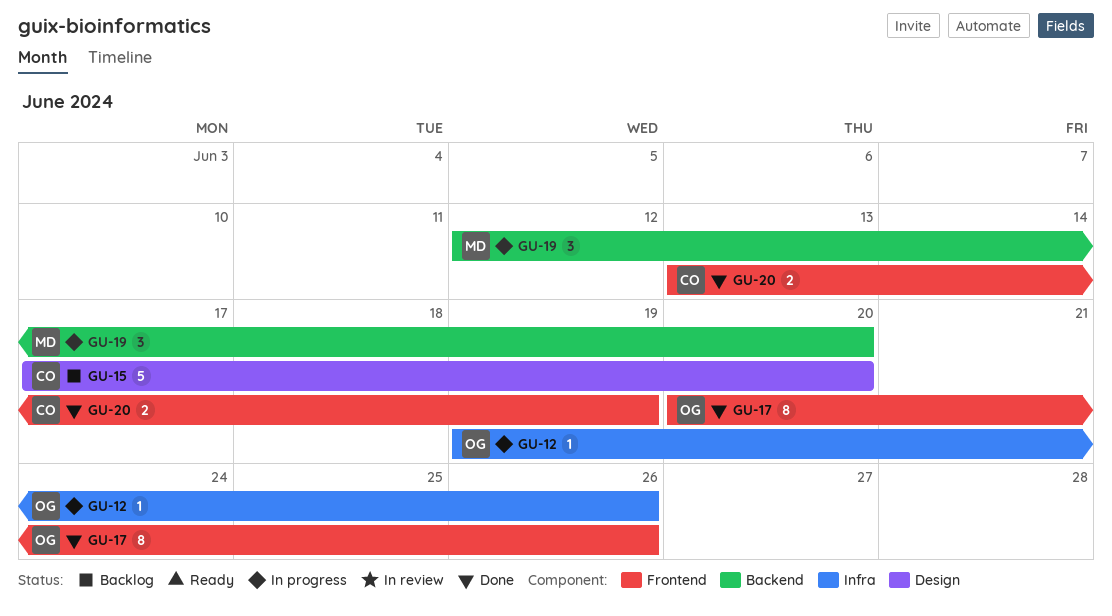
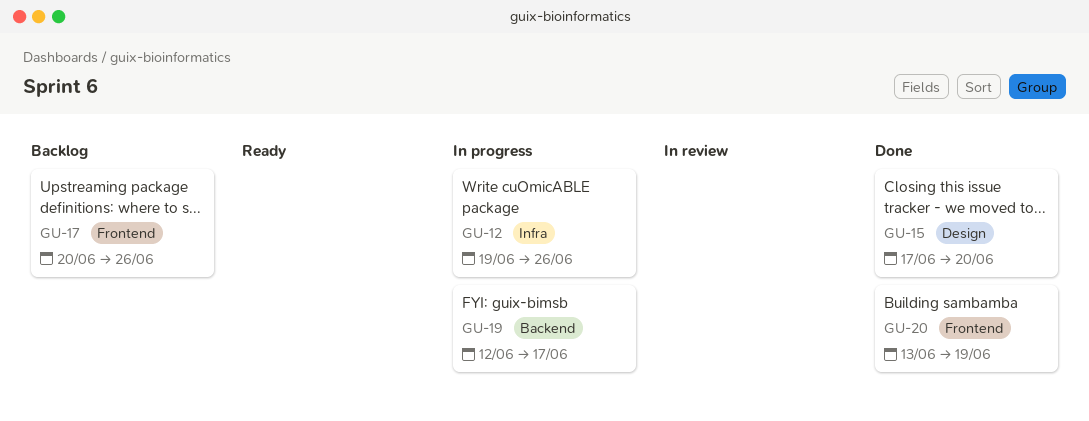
GU-15, status: Backlog -> Done
GU-17, status: Done -> Backlog
GU-19, due: Jun 20 -> Jun 17

